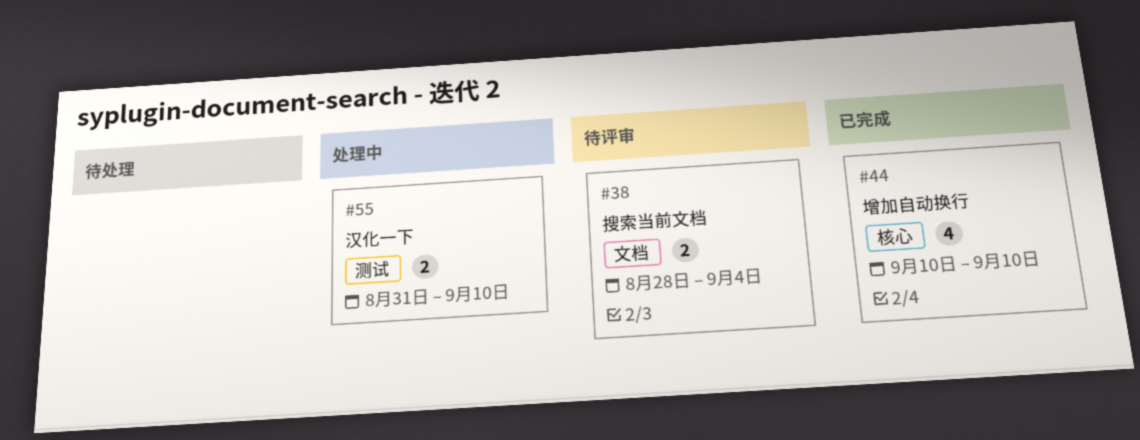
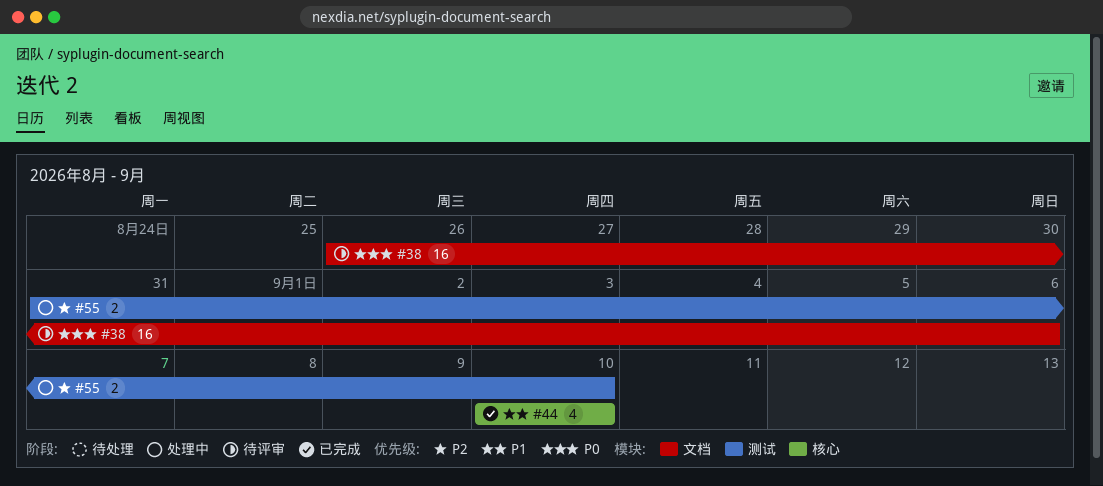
#38, estimate: 2 -> 16
#38, start: Aug 28 -> Aug 26
#38, due: Sep 4 -> Sep 6

